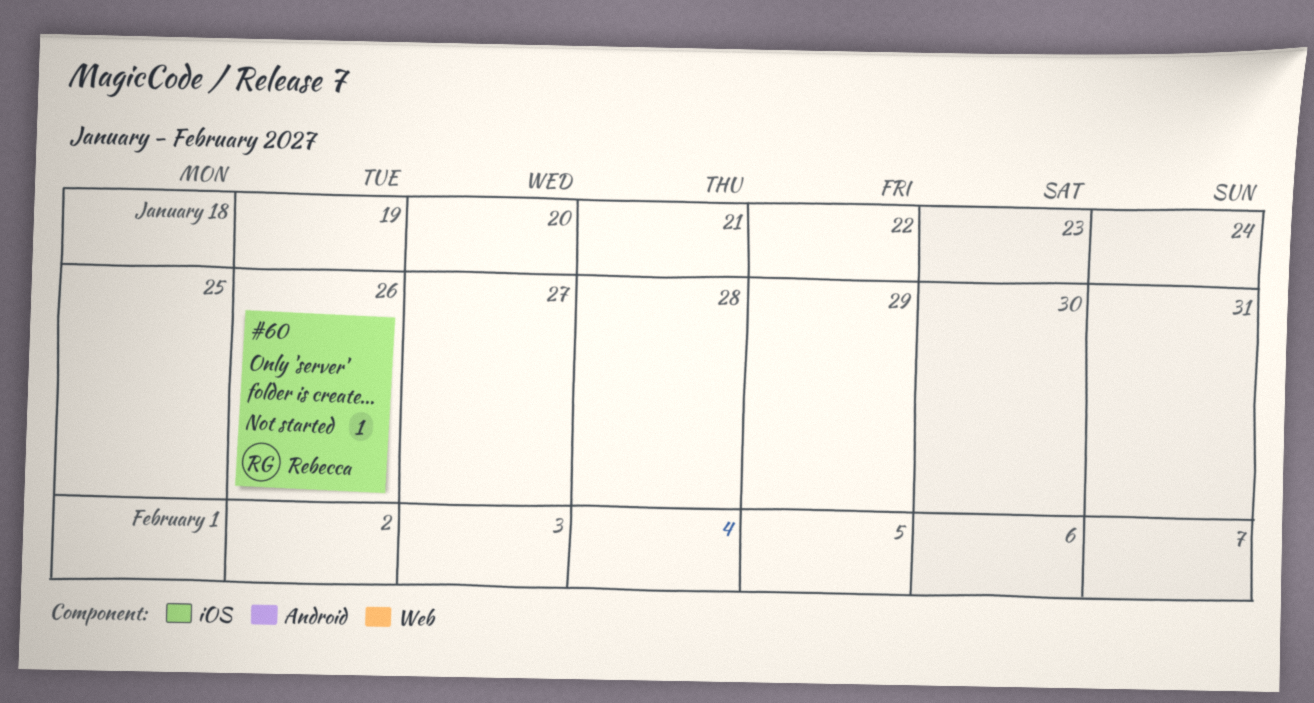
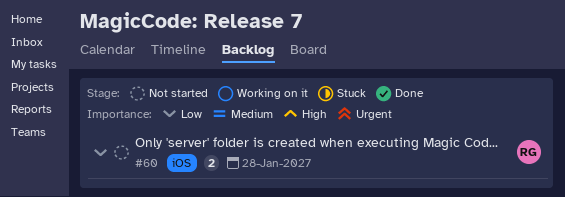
#60, estimate: 1 -> 2
#60, due: Jan 26 -> Jan 28

